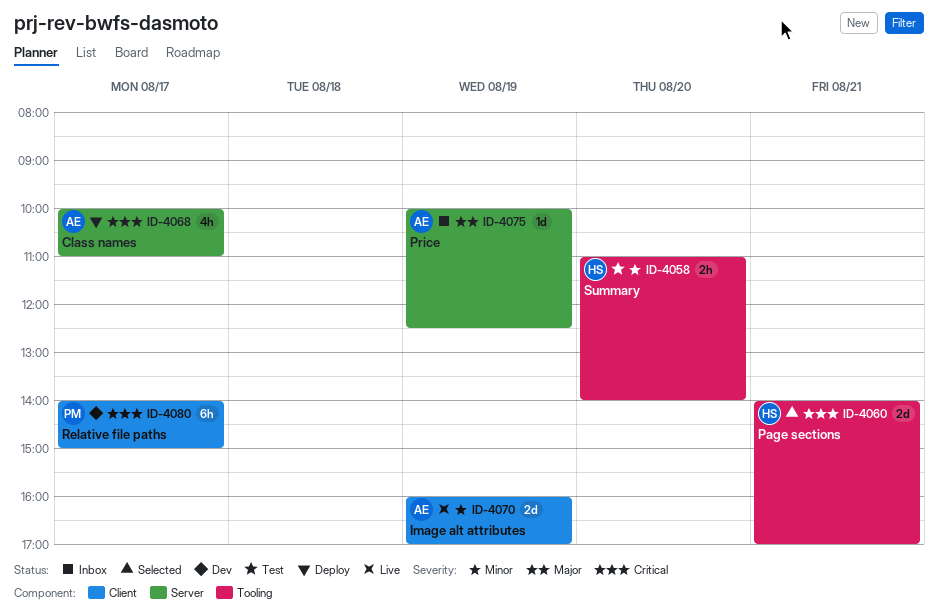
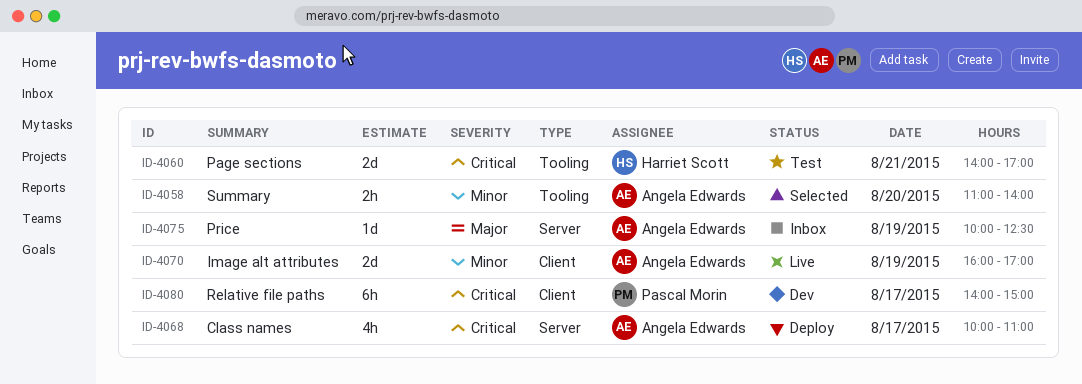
ID-4058, status: Test -> Selected
ID-4058, owner: Harriet Scott -> Angela Edwards
ID-4060, status: Selected -> Test

